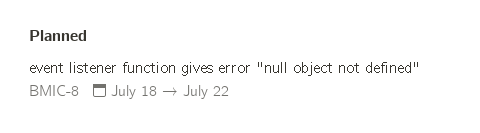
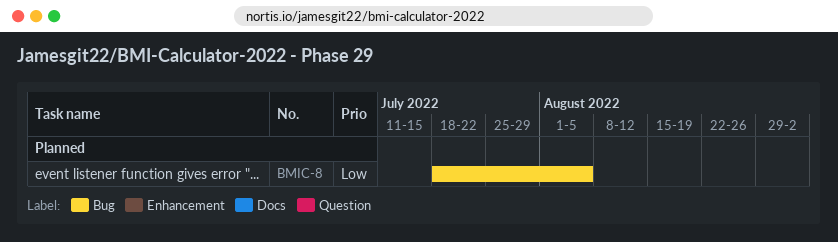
BMIC-8, due: Jul 22 -> Aug 5

